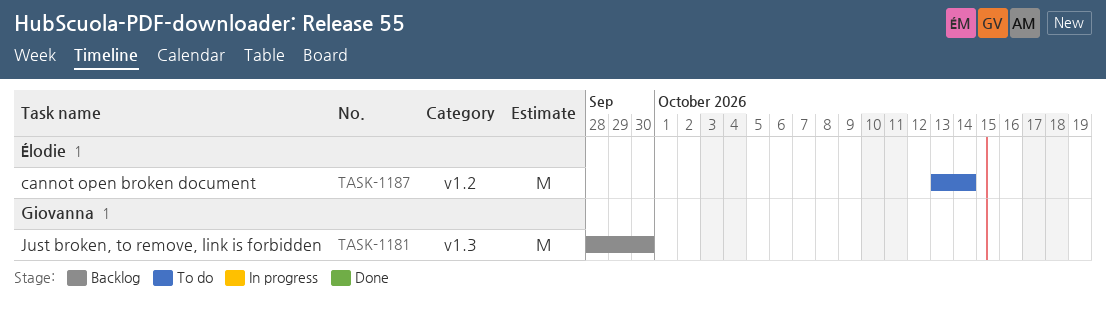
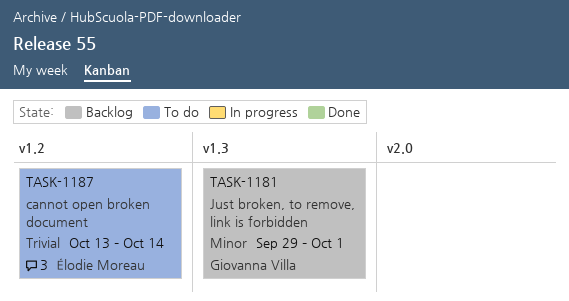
TASK-1181, start: Sep 28 -> Sep 29
TASK-1181, due: Sep 30 -> Oct 1

